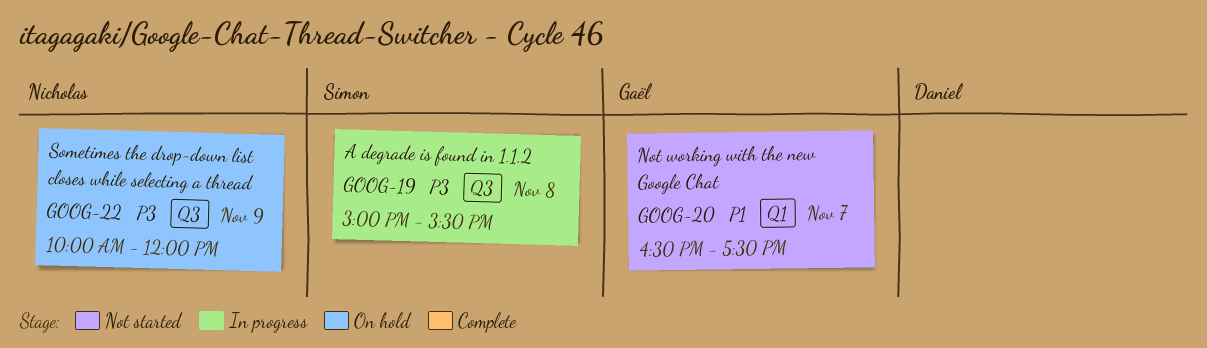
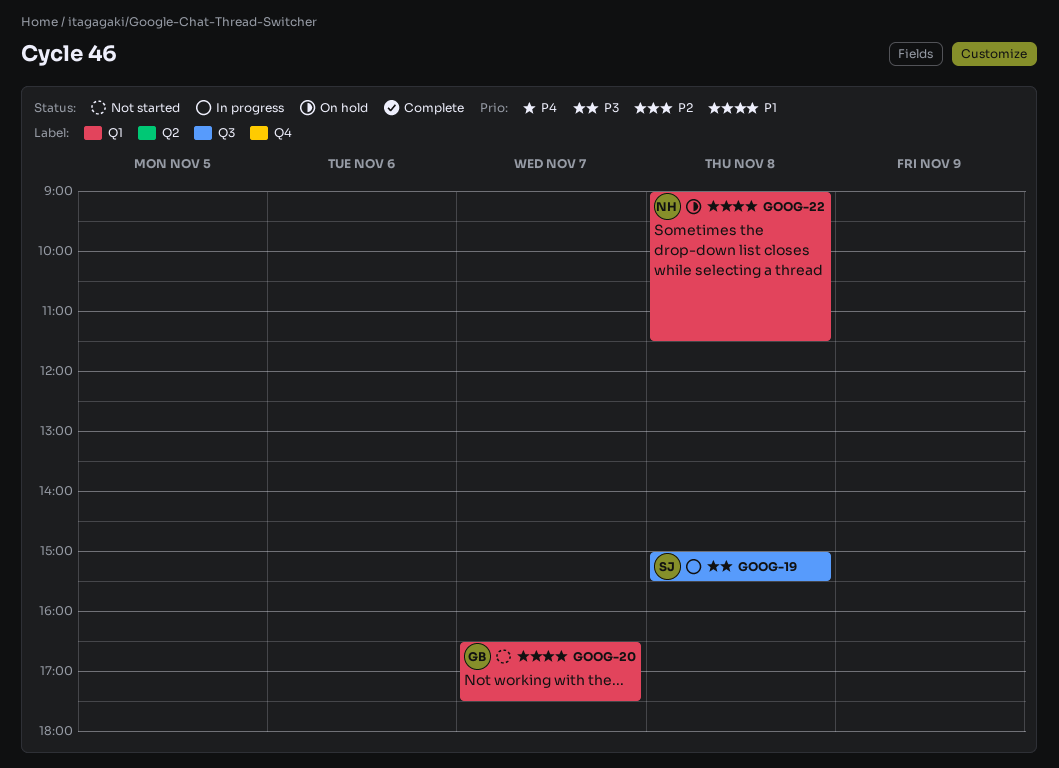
GOOG-22, priority: P3 -> P1
GOOG-22, label: Q3 -> Q1
GOOG-22, day: Nov 9 -> Nov 8
GOOG-22, begins: 10:00 -> 09:00
GOOG-22, ends: 12:00 -> 11:30

